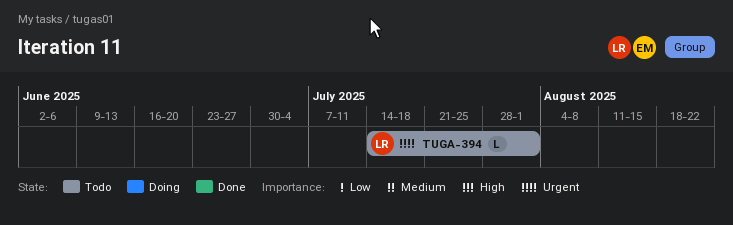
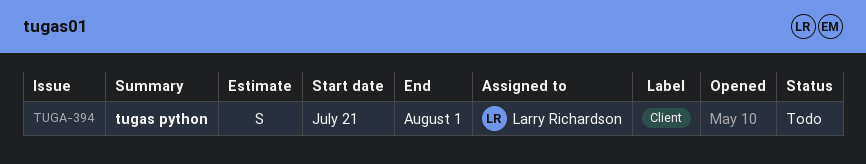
TUGA-394, estimate: L -> S
TUGA-394, start: Jul 14 -> Jul 21

